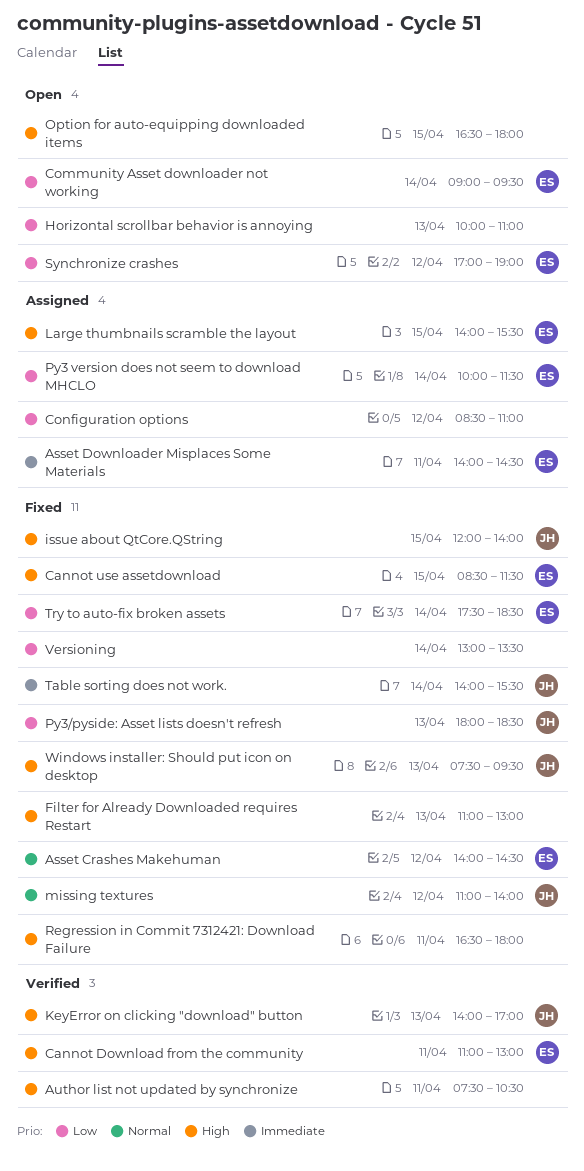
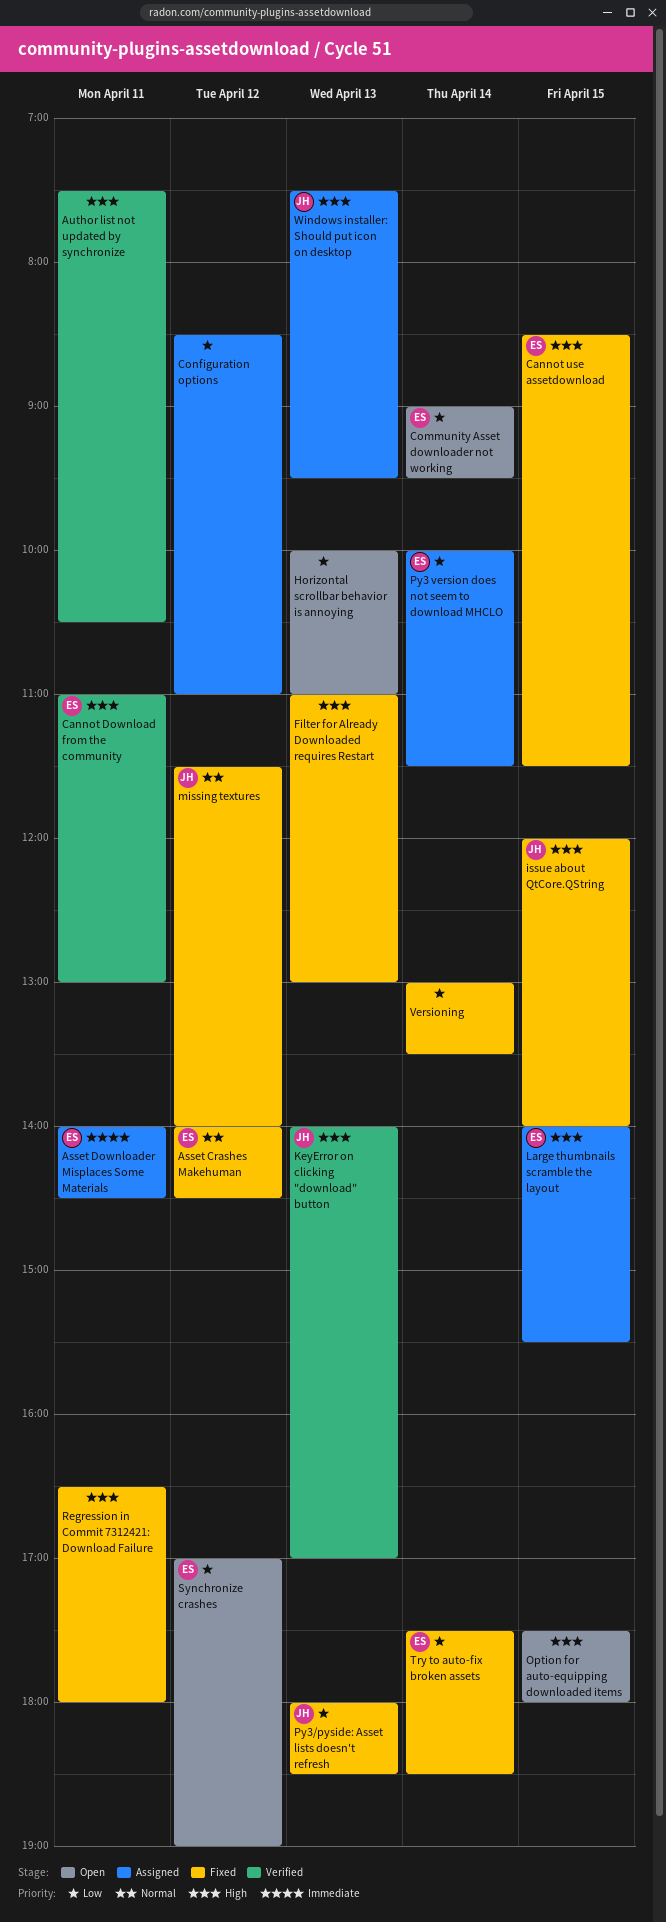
missing textures, begins: 11:00 -> 11:30
Option for auto-equipping downloaded items, begins: 16:30 -> 17:30
Table sorting does not work.: present -> none
Windows installer: Should put icon on desktop, status: Fixed -> Assigned

